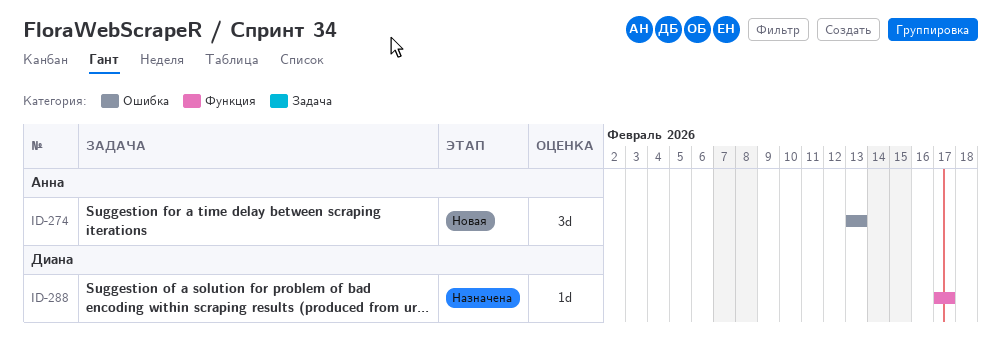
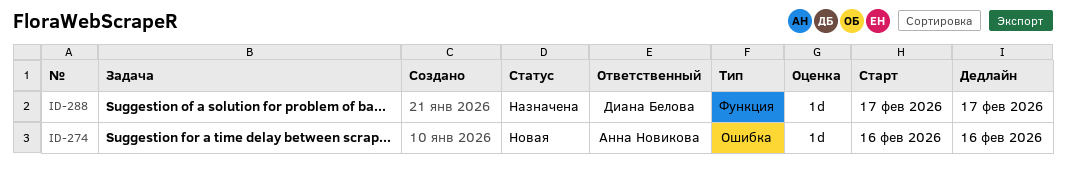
ID-274, estimate: 3d -> 1d
ID-274, start: Feb 13 -> Feb 16
ID-274, due: Feb 13 -> Feb 16

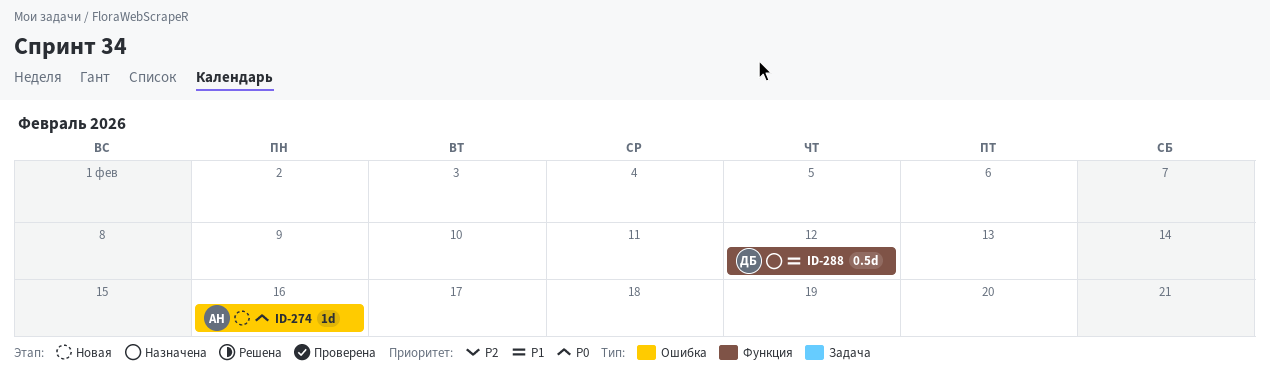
ID-288, estimate: 1d -> 0.5d
ID-288, start: Feb 17 -> Feb 12
ID-288, due: Feb 17 -> Feb 12

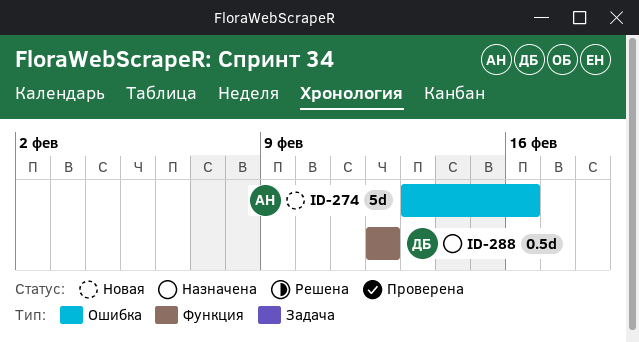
ID-274, estimate: 1d -> 5d
ID-274, start: Feb 16 -> Feb 13

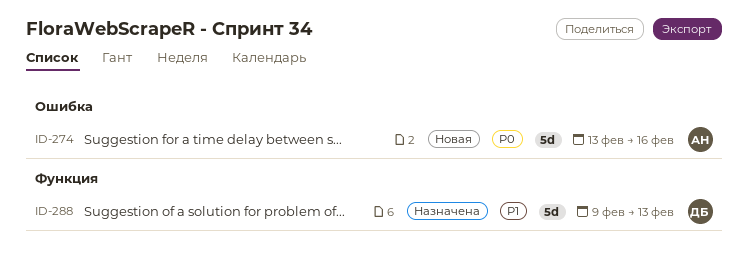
ID-288, estimate: 0.5d -> 5d
ID-288, start: Feb 12 -> Feb 9
ID-288, due: Feb 12 -> Feb 13

